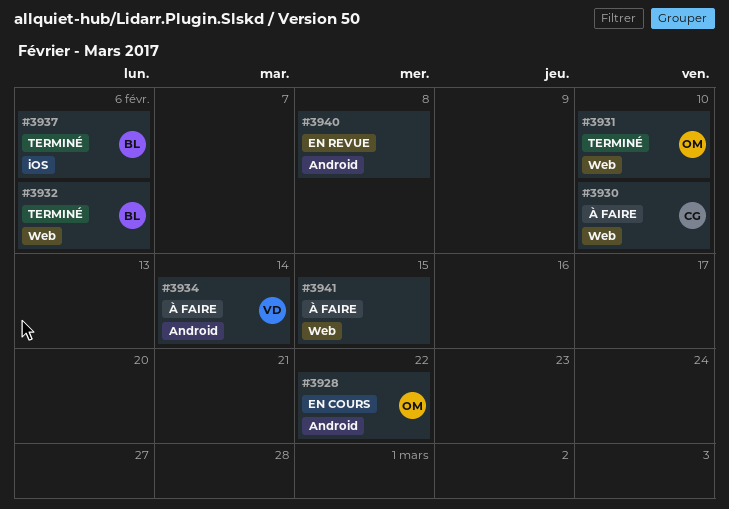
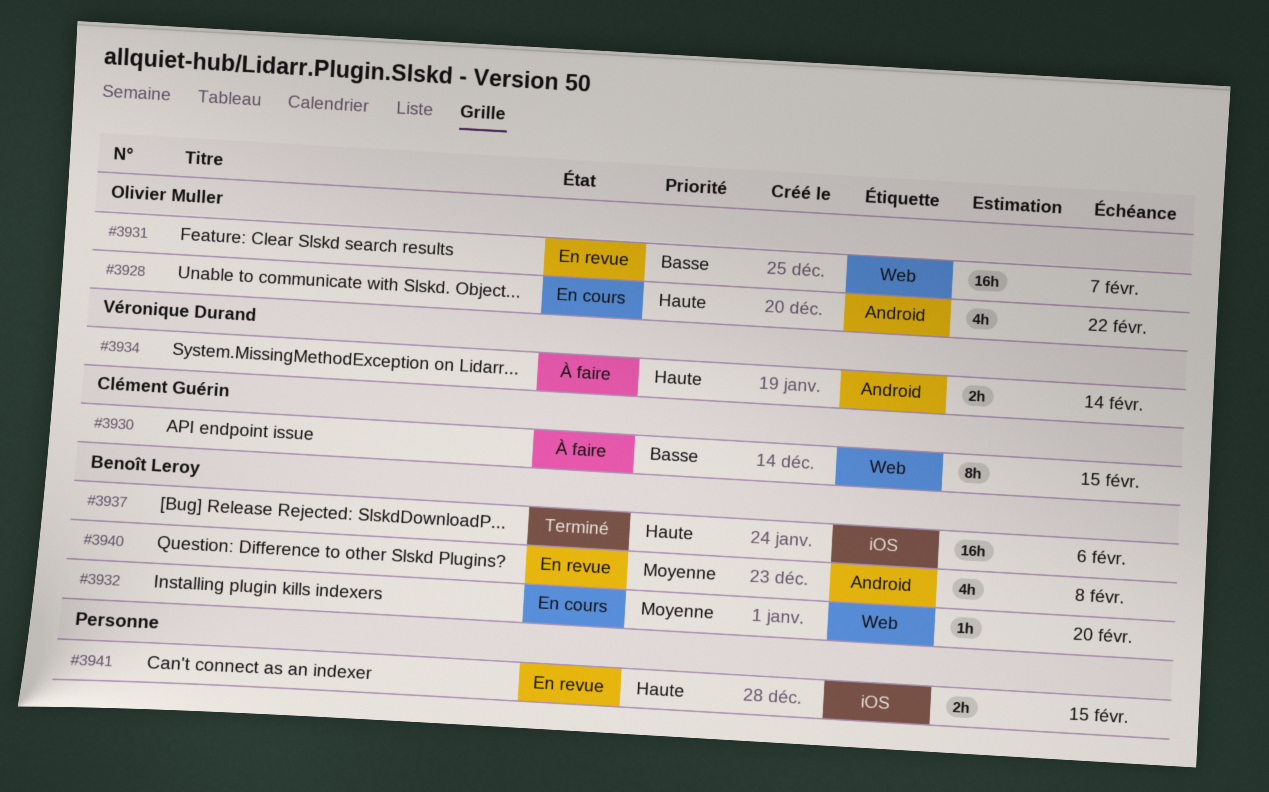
#3930, due: Feb 10 -> Feb 15
#3931, status: Terminé -> En revue
#3931, due: Feb 10 -> Feb 7
#3932, status: Terminé -> En cours
#3932, due: Feb 6 -> Feb 20
#3940, owner: none -> Benoît Leroy
#3941, status: À faire -> En revue
#3941, label: Web -> iOS

